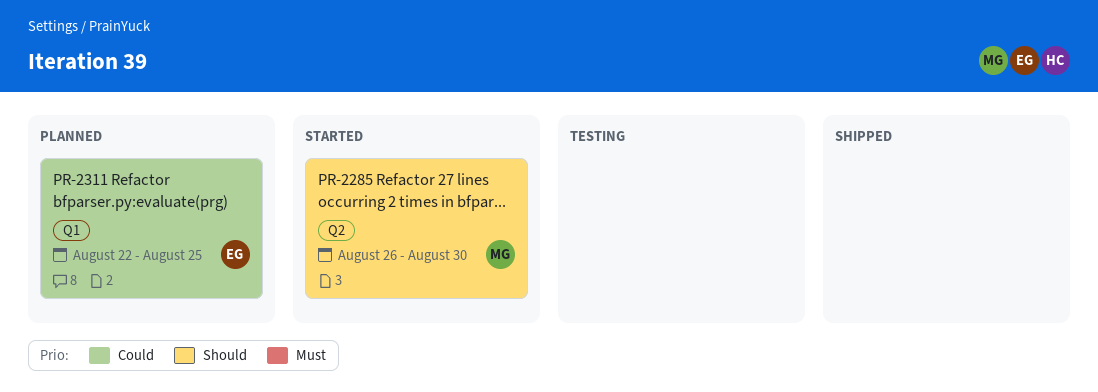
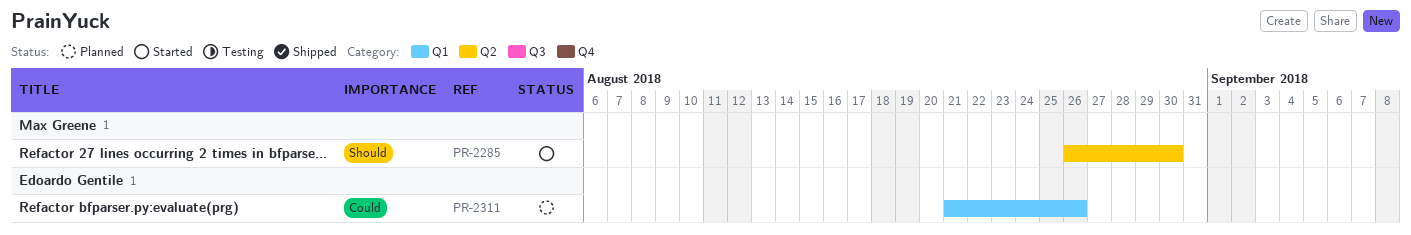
PR-2311, start: Aug 22 -> Aug 21
PR-2311, due: Aug 25 -> Aug 26

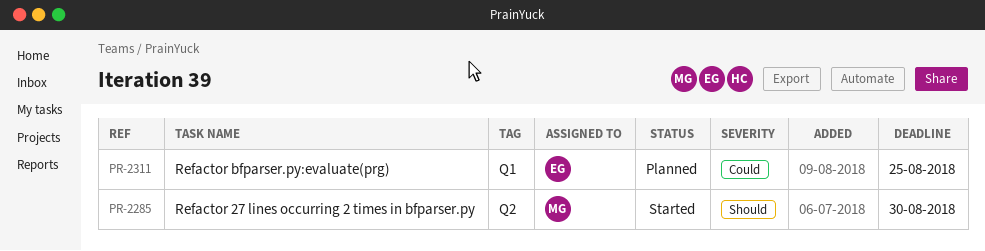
PR-2311, due: Aug 26 -> Aug 25

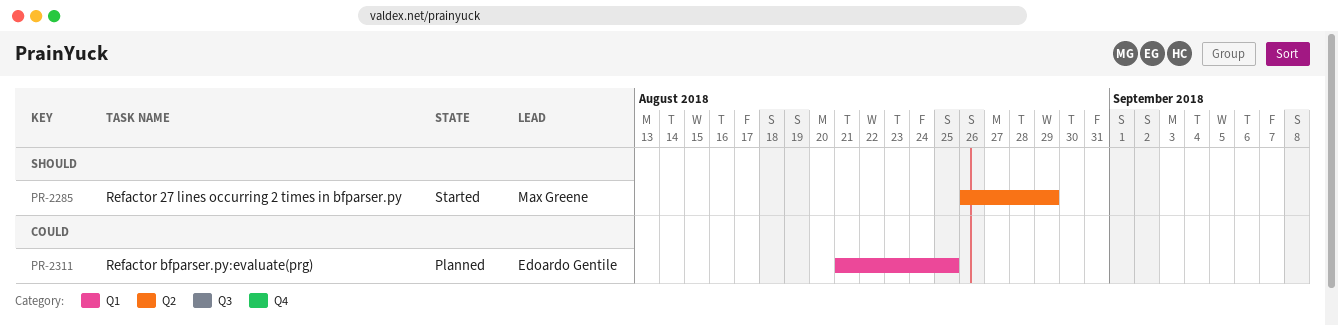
PR-2285, due: Aug 30 -> Aug 29

